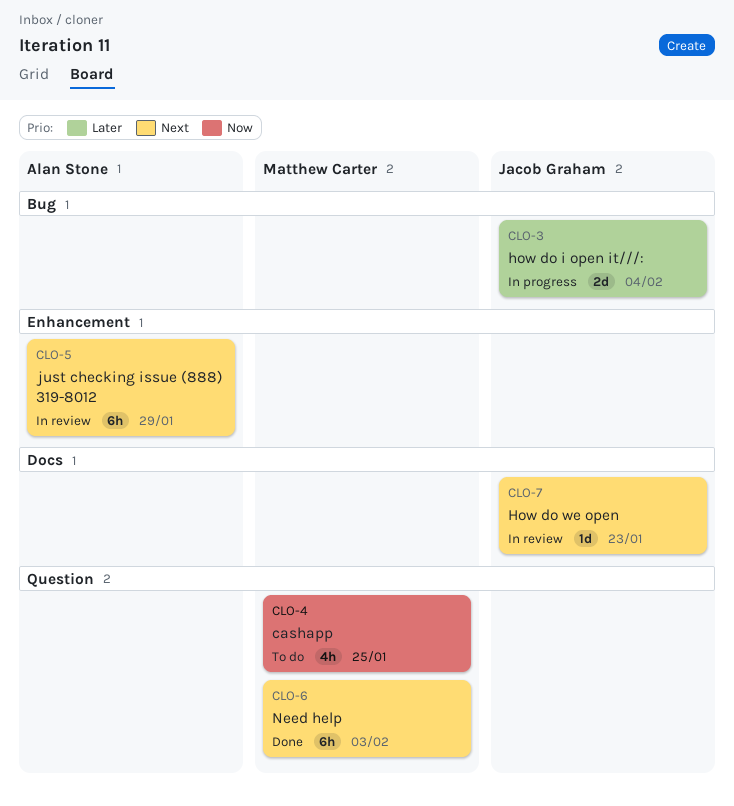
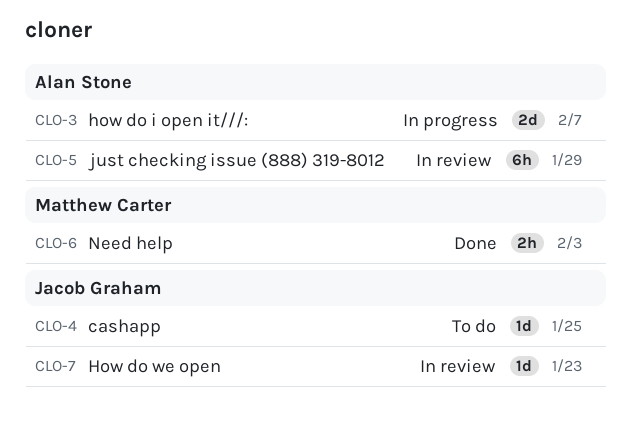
CLO-3, owner: Jacob Graham -> Alan Stone
CLO-3, due: Feb 4 -> Feb 7
CLO-4, owner: Matthew Carter -> Jacob Graham
CLO-4, estimate: 4h -> 1d
CLO-6, estimate: 6h -> 2h

